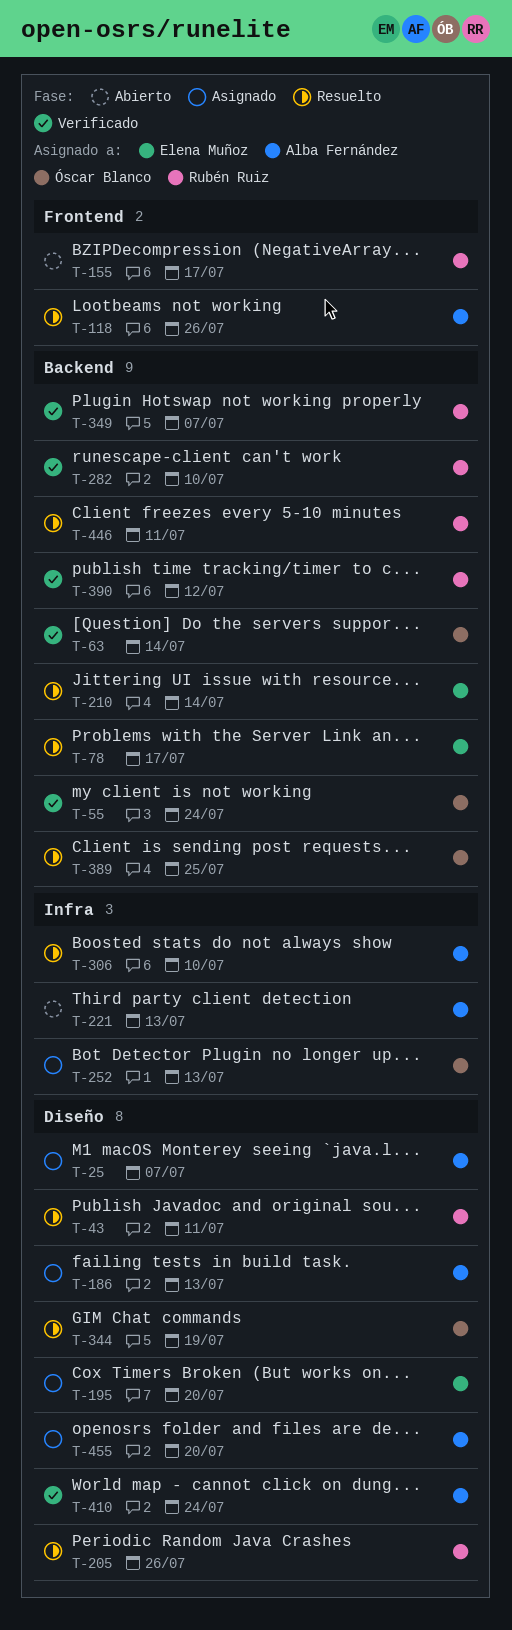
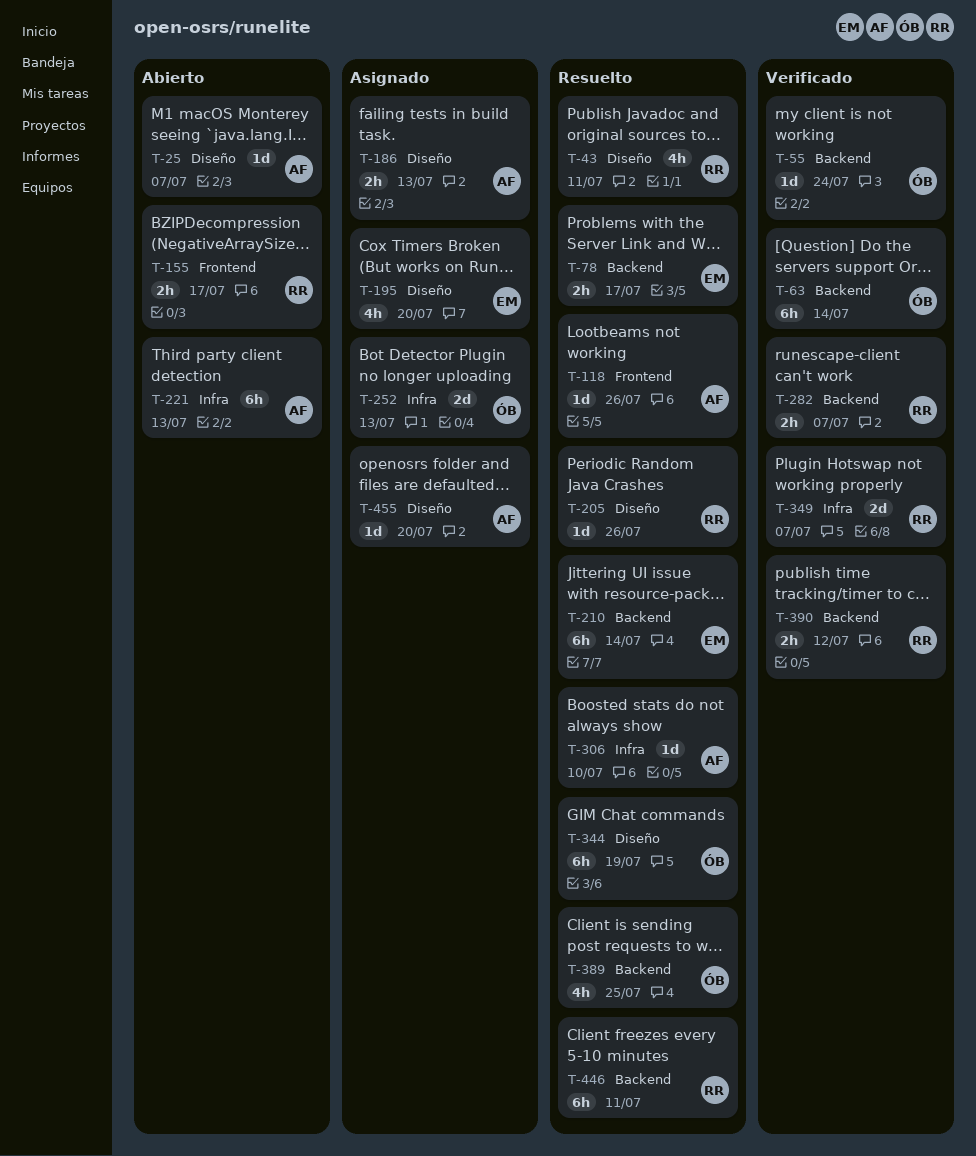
T-25, status: Asignado -> Abierto
T-282, due: Jul 10 -> Jul 7
T-349, label: Backend -> Infra
T-410: present -> none

